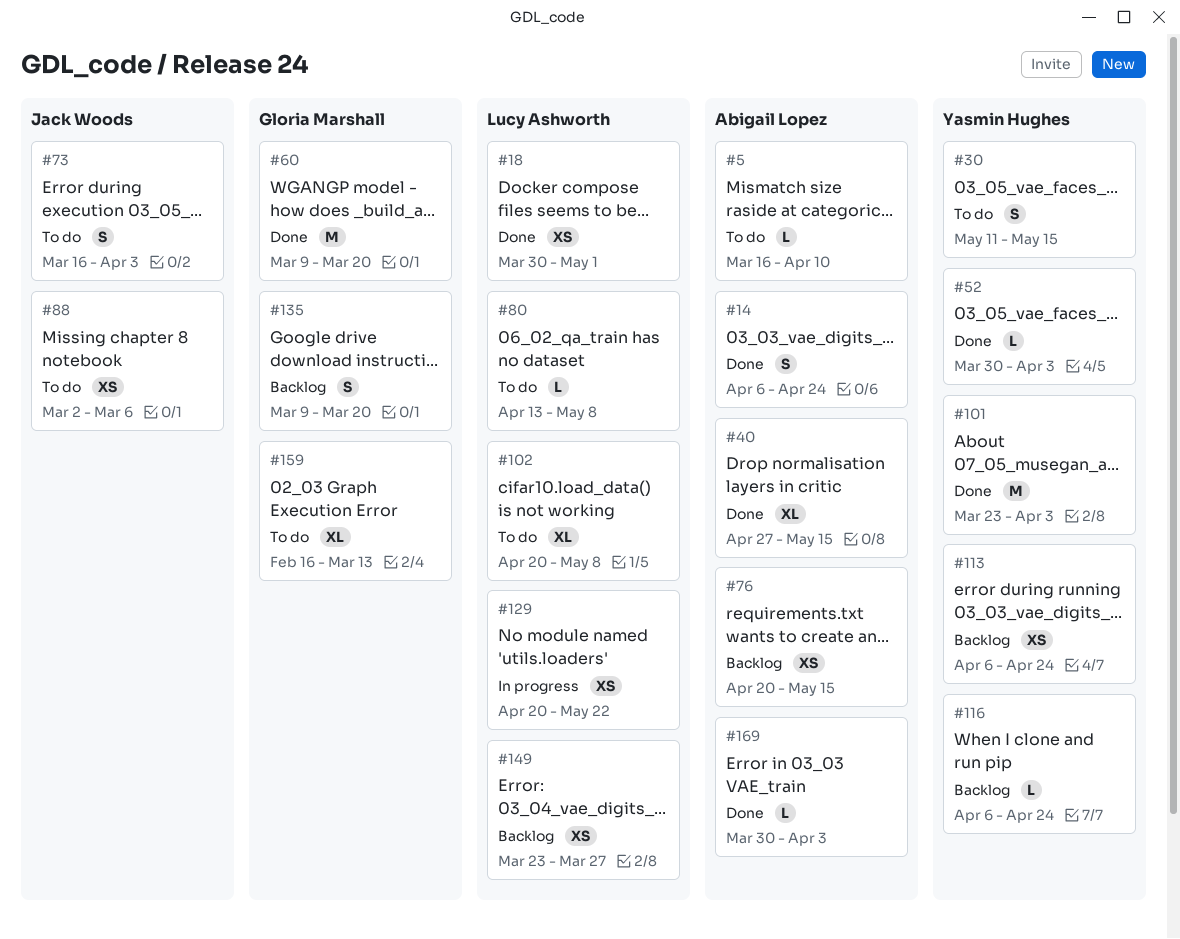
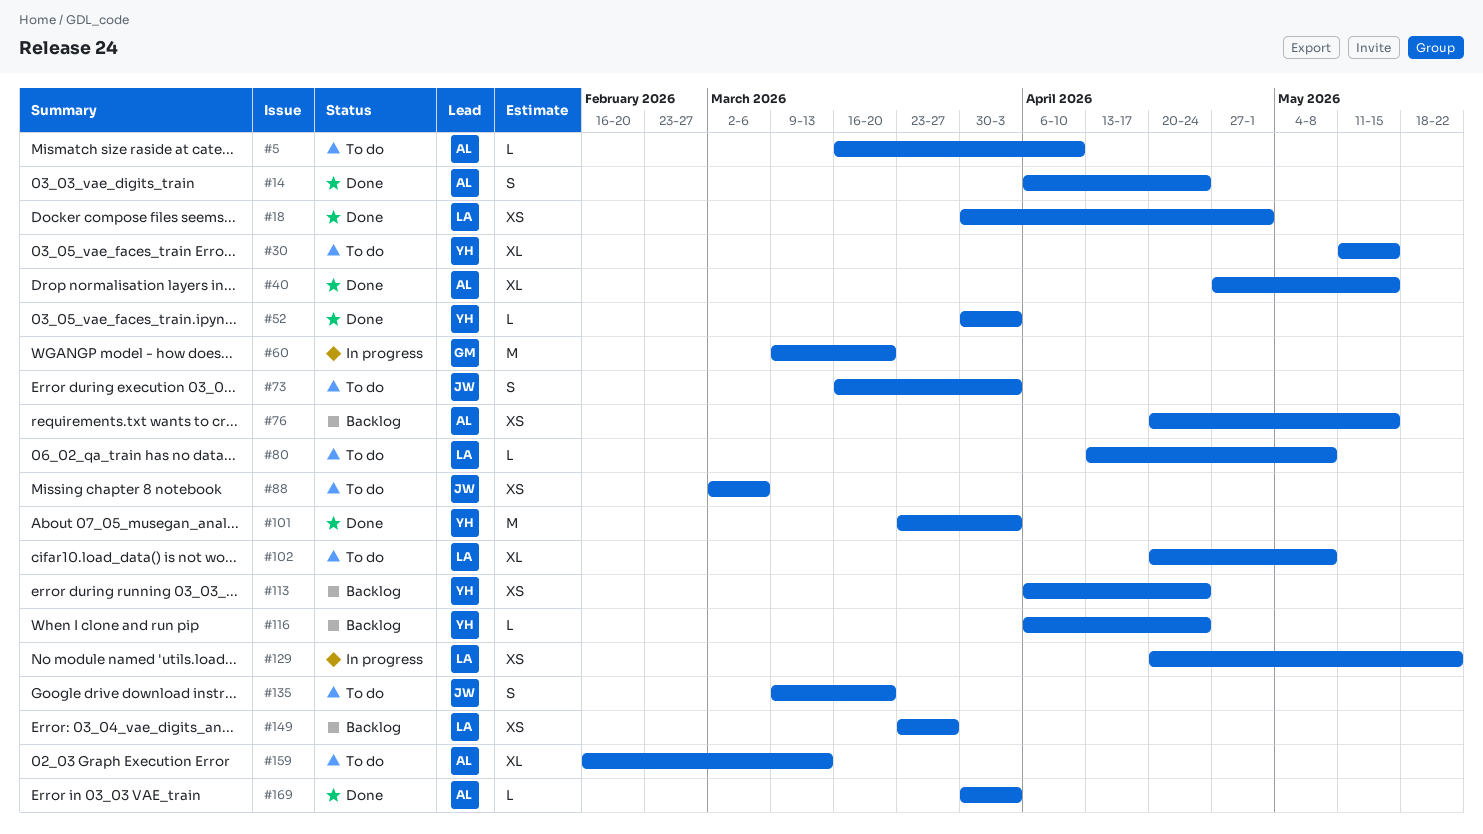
#30, estimate: S -> XL
#60, status: Done -> In progress
#135, status: Backlog -> To do
#135, owner: Gloria Marshall -> Jack Woods
#159, owner: Gloria Marshall -> Abigail Lopez

